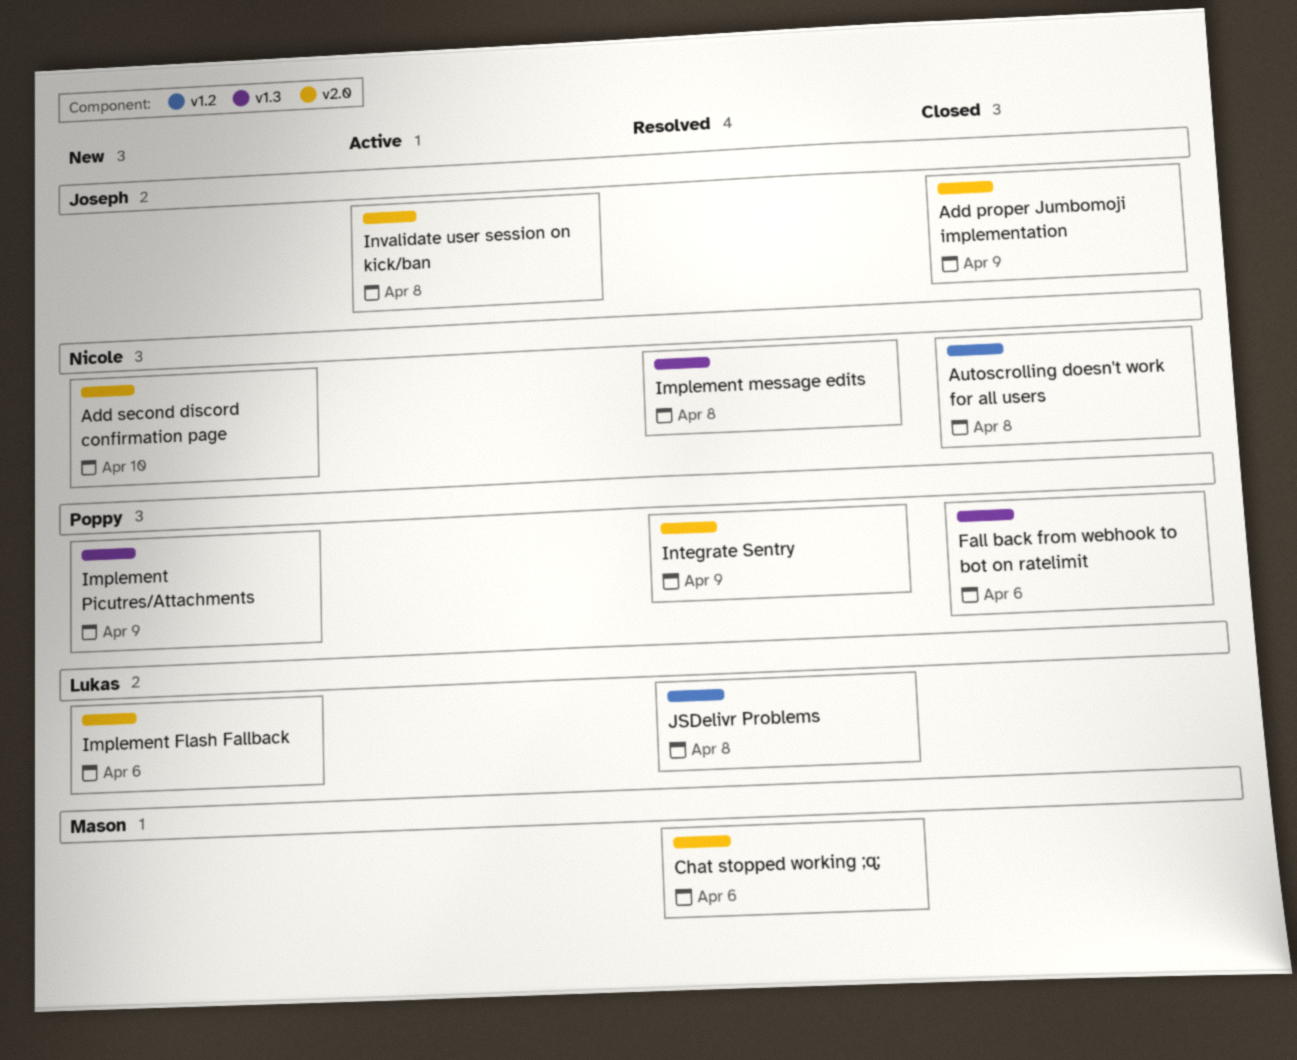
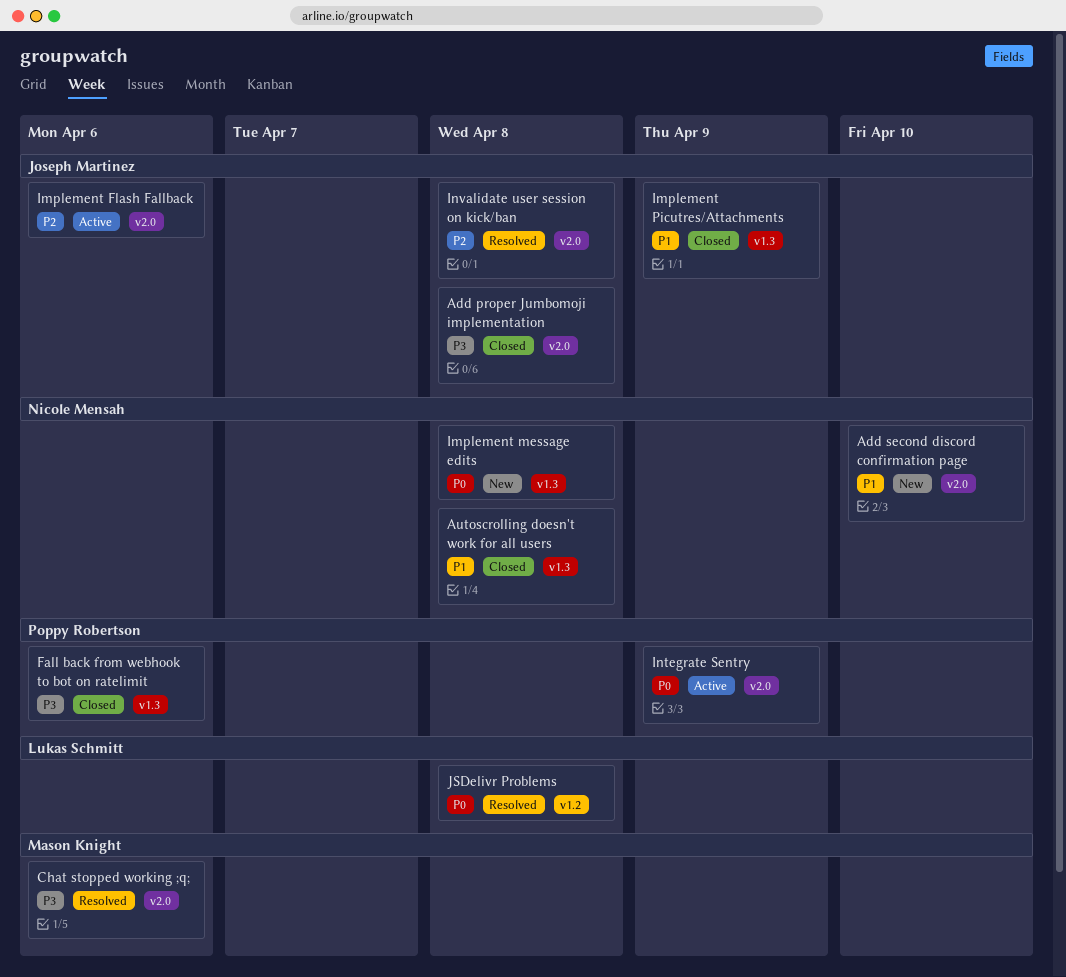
Add proper Jumbomoji implementation, due: Apr 9 -> Apr 8
Autoscrolling doesn't work for all users, label: v1.2 -> v1.3
Implement Flash Fallback, status: New -> Active
Implement Flash Fallback, owner: Lukas Schmitt -> Joseph Martinez
Implement message edits, status: Resolved -> New
Implement Picutres/Attachments, status: New -> Closed
Implement Picutres/Attachments, owner: Poppy Robertson -> Joseph Martinez
Integrate Sentry, status: Resolved -> Active
Invalidate user session on kick/ban, status: Active -> Resolved

